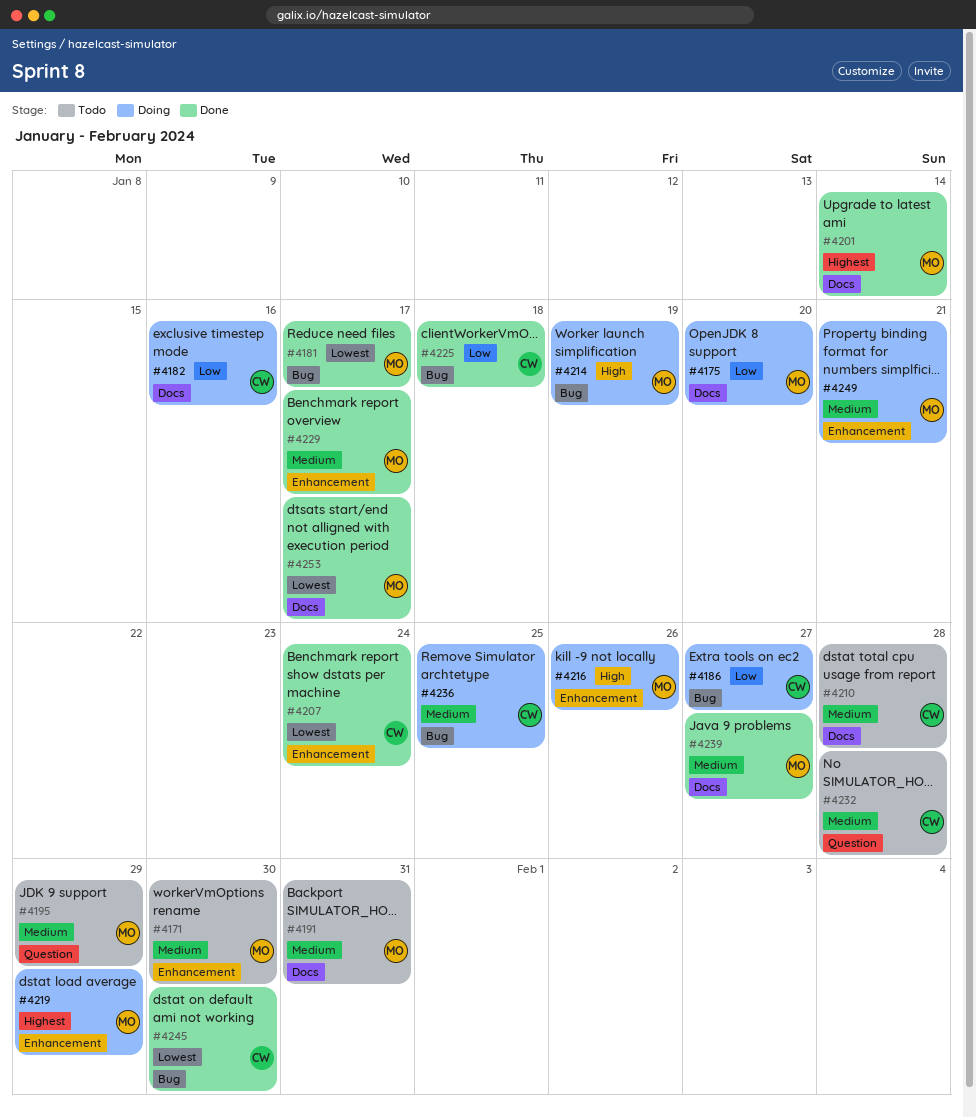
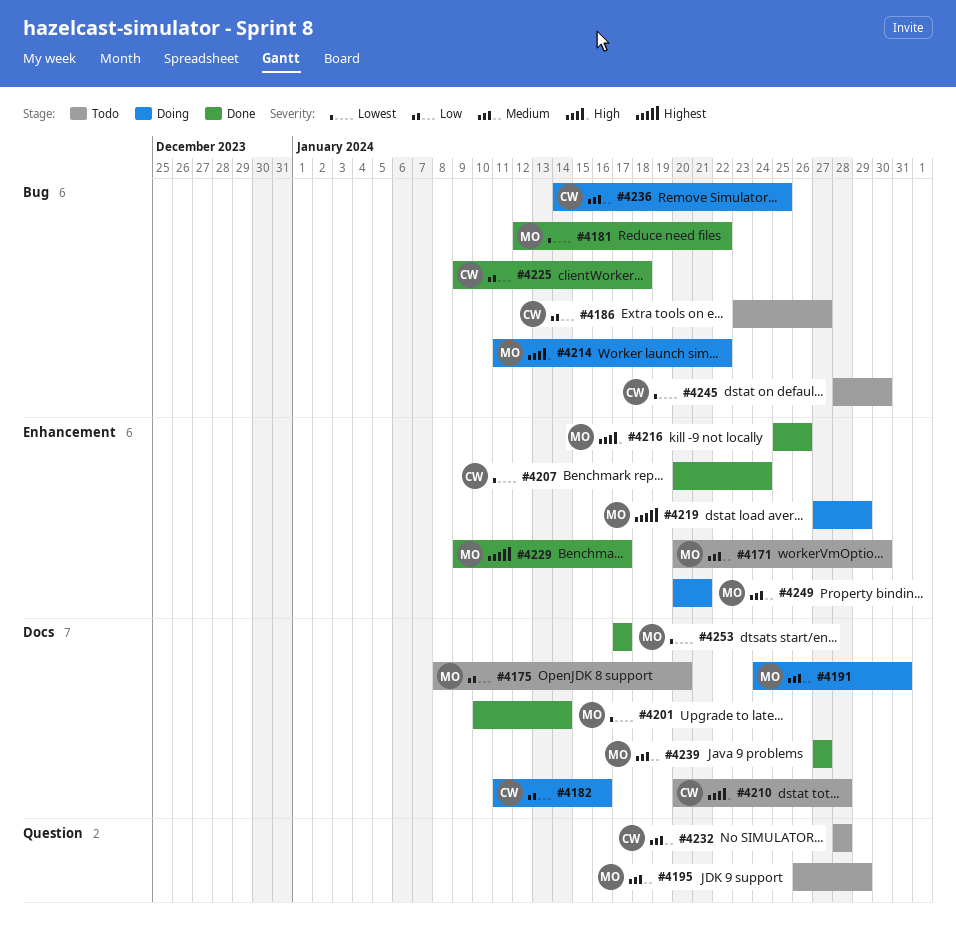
#4175, status: Doing -> Todo
#4181, due: Jan 17 -> Jan 22
#4186, status: Doing -> Todo
#4191, status: Todo -> Doing
#4201, priority: Highest -> Lowest
#4210, priority: Medium -> High
#4214, due: Jan 19 -> Jan 22
#4216, status: Doing -> Done
#4229, priority: Medium -> Highest
#4245, status: Done -> Todo

